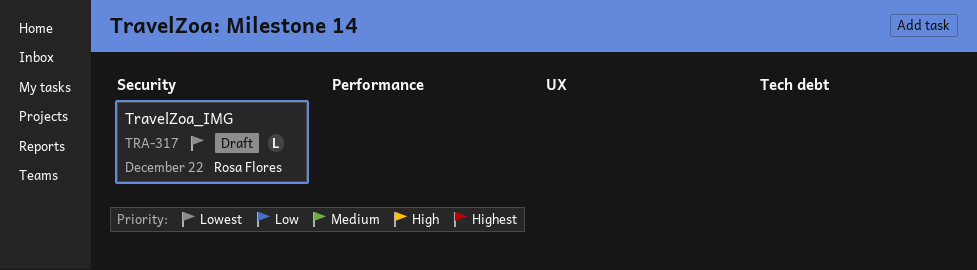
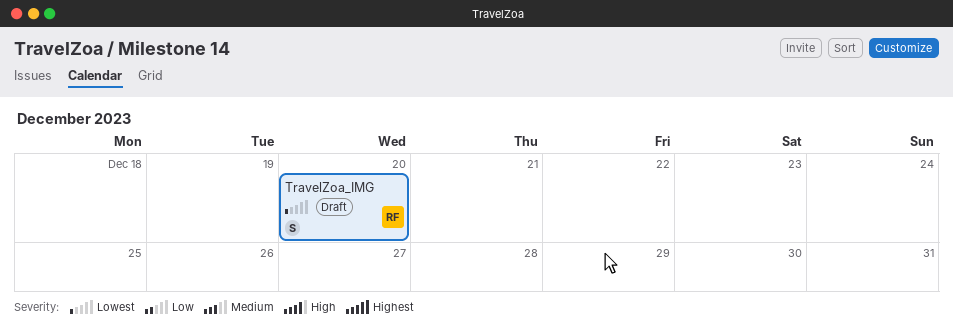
TravelZoa_IMG, estimate: L -> S
TravelZoa_IMG, due: Dec 22 -> Dec 20

